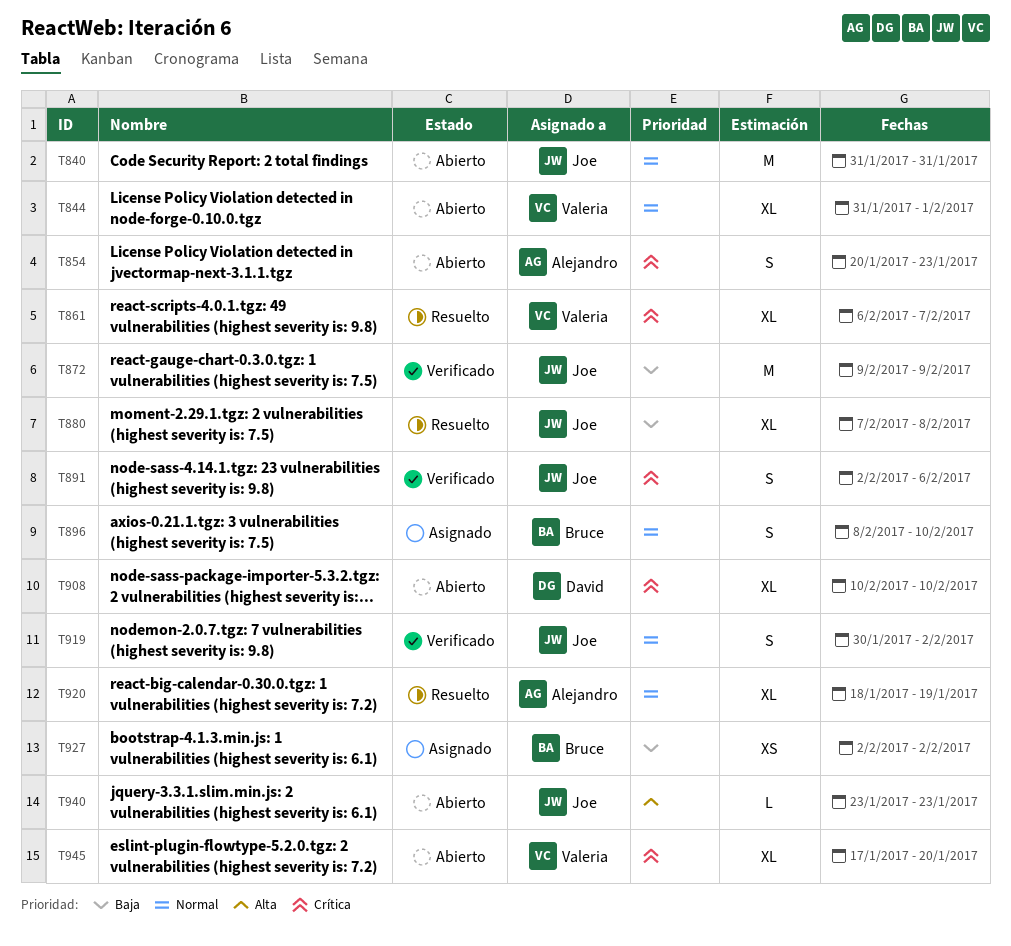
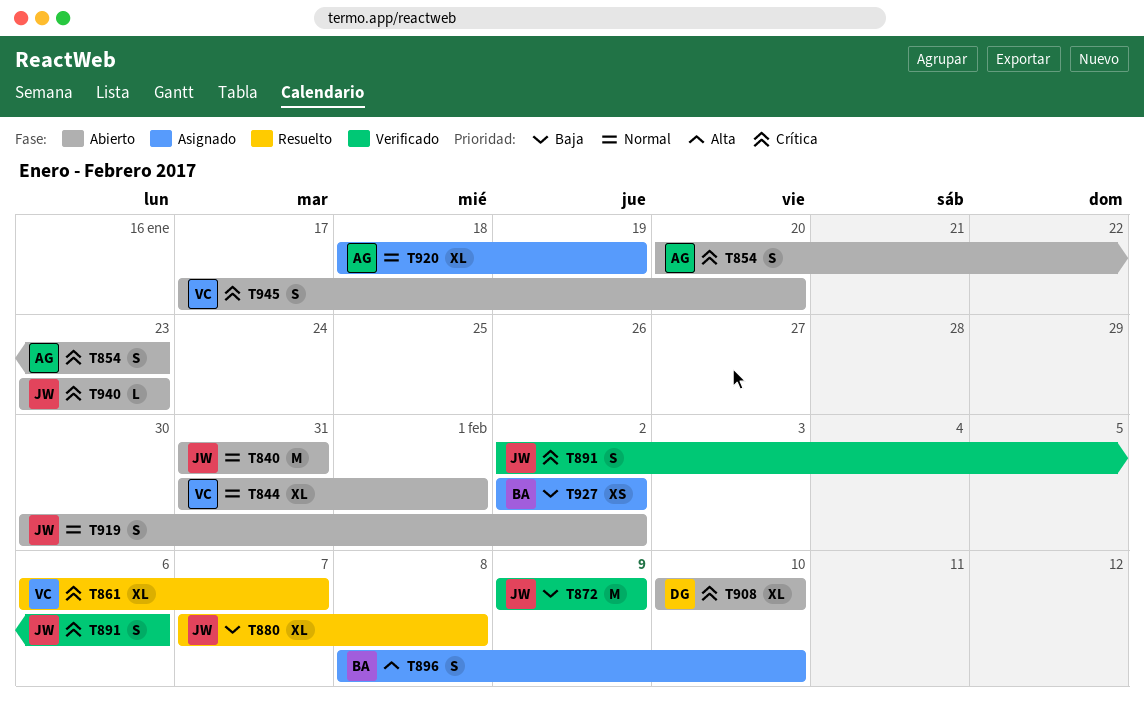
T896, priority: Normal -> Alta
T919, status: Verificado -> Abierto
T920, status: Resuelto -> Asignado
T940, priority: Alta -> Crítica
T945, estimate: XL -> S

